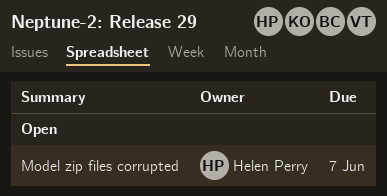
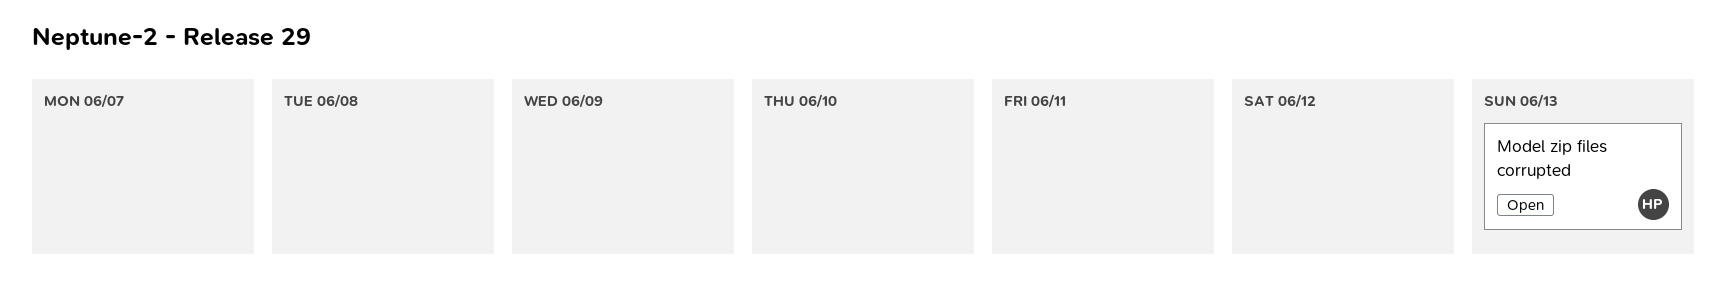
Model zip files corrupted, due: Jun 7 -> Jun 13

